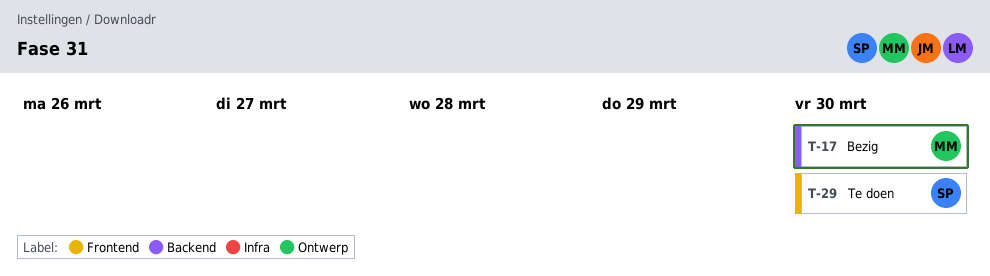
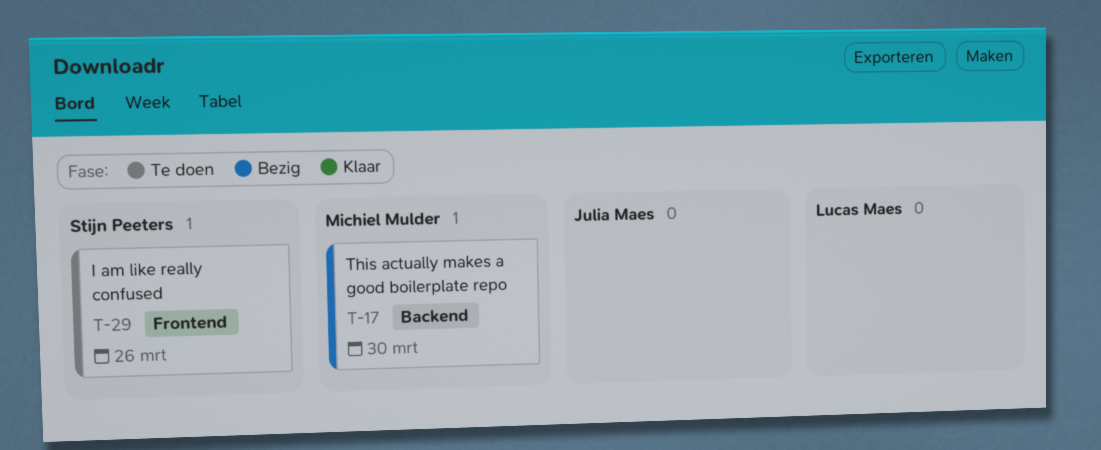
T-29, due: Mar 30 -> Mar 26

